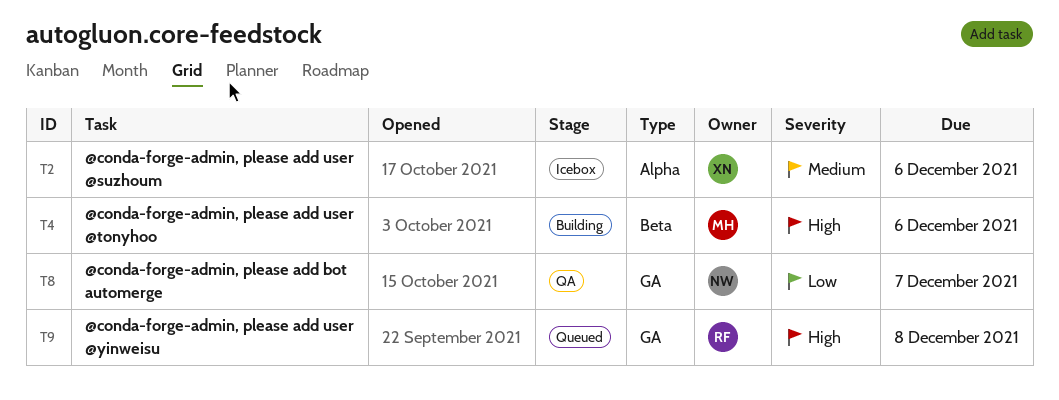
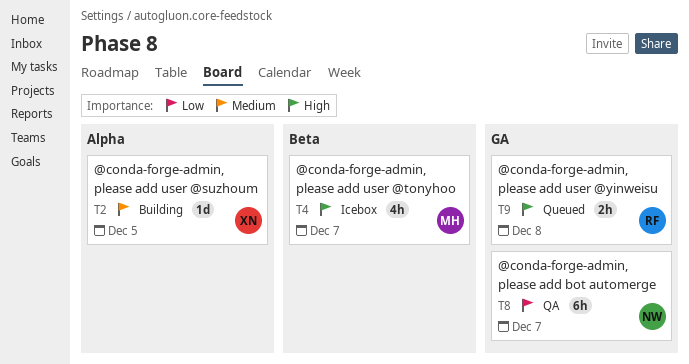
T2, status: Icebox -> Building
T2, due: Dec 6 -> Dec 5
T4, status: Building -> Icebox
T4, due: Dec 6 -> Dec 7

